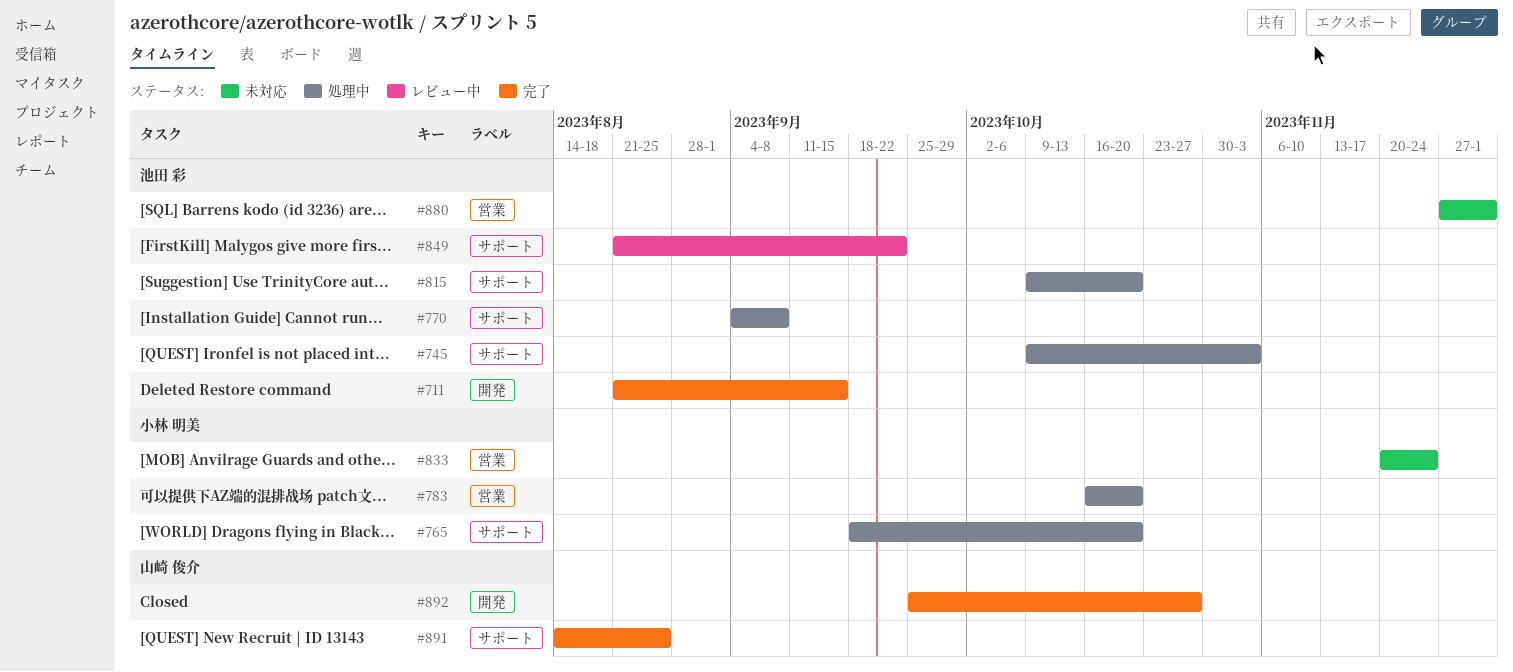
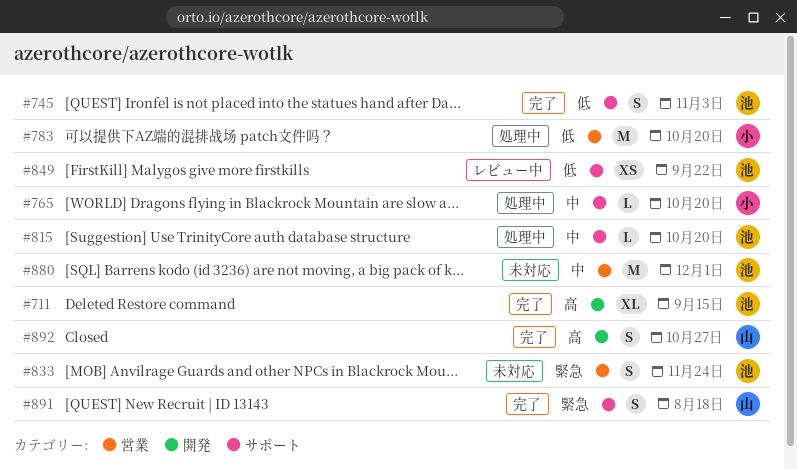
#745, status: 処理中 -> 完了
#770: present -> none
#833, owner: 小林 明美 -> 池田 彩
#891, due: Aug 25 -> Aug 18

